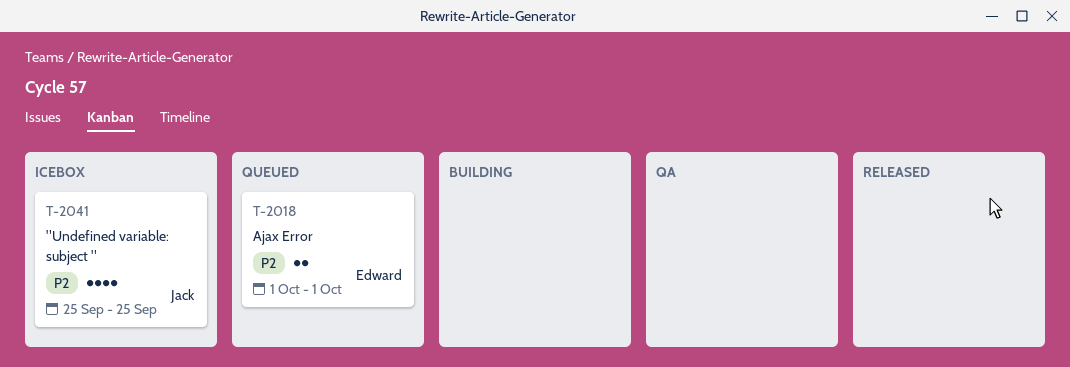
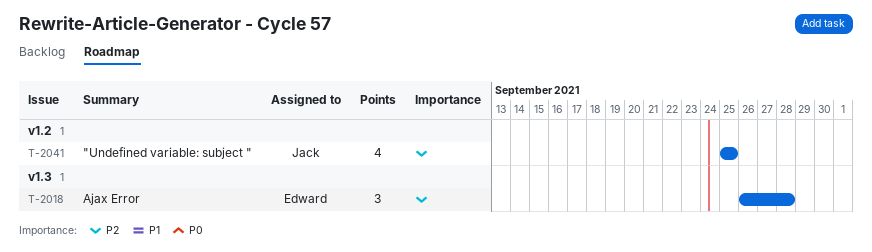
T-2018, estimate: 2 -> 3
T-2018, start: Oct 1 -> Sep 26
T-2018, due: Oct 1 -> Sep 28

